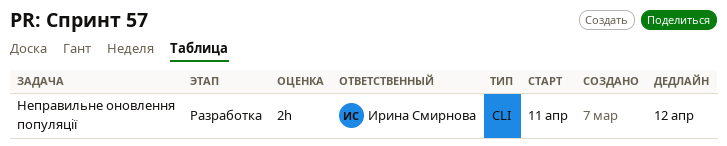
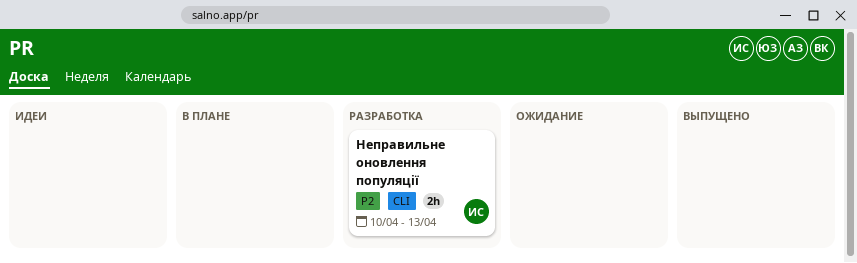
Неправильне оновлення популяції, start: Apr 11 -> Apr 10
Неправильне оновлення популяції, due: Apr 12 -> Apr 13

